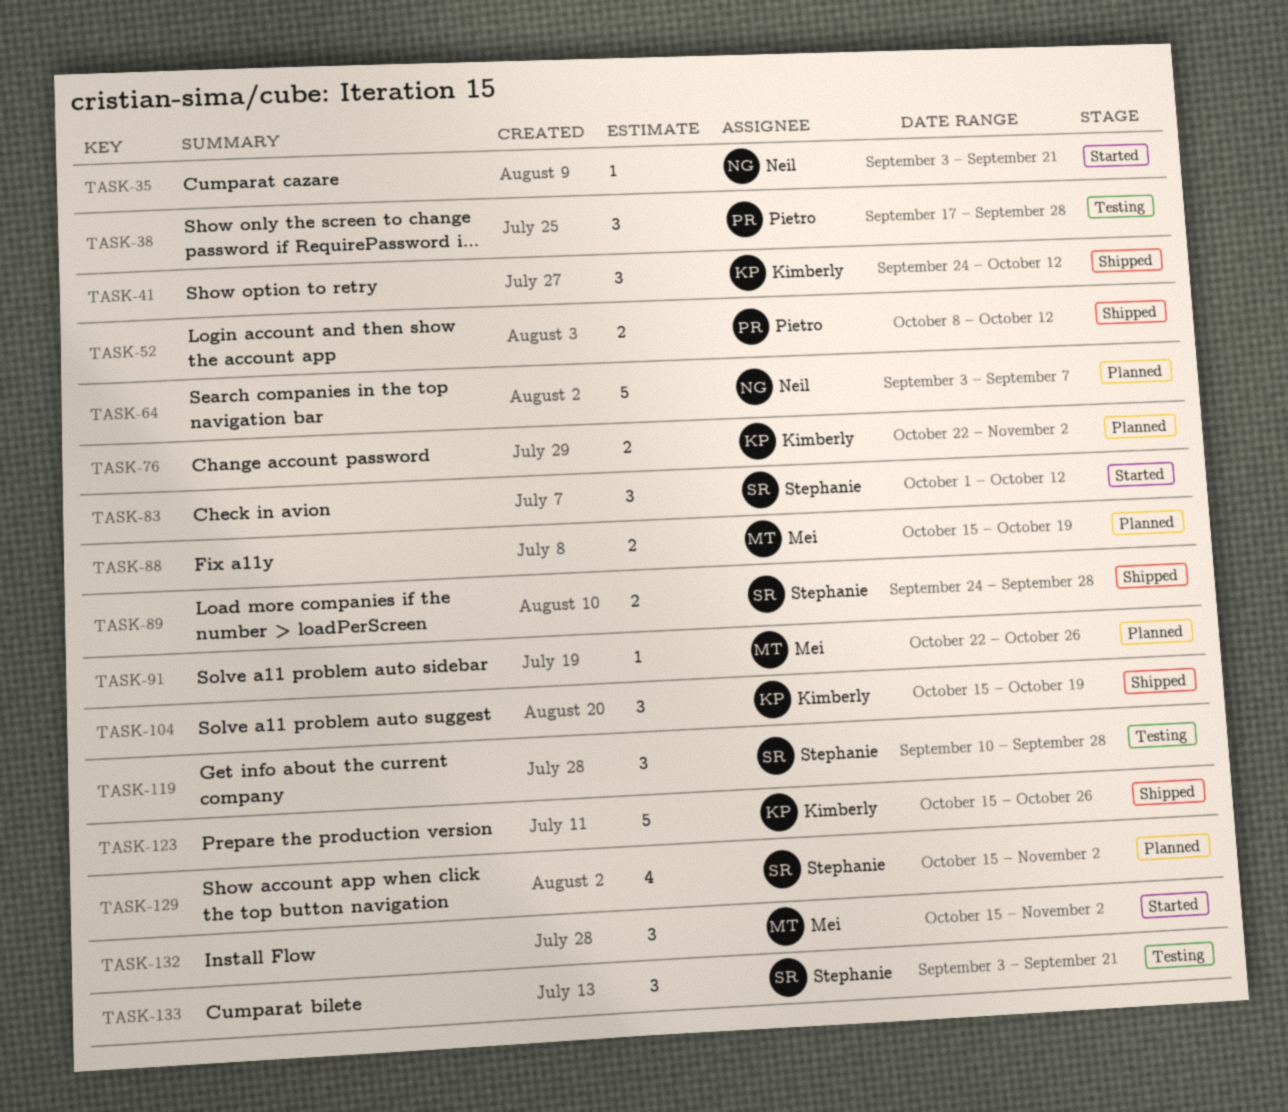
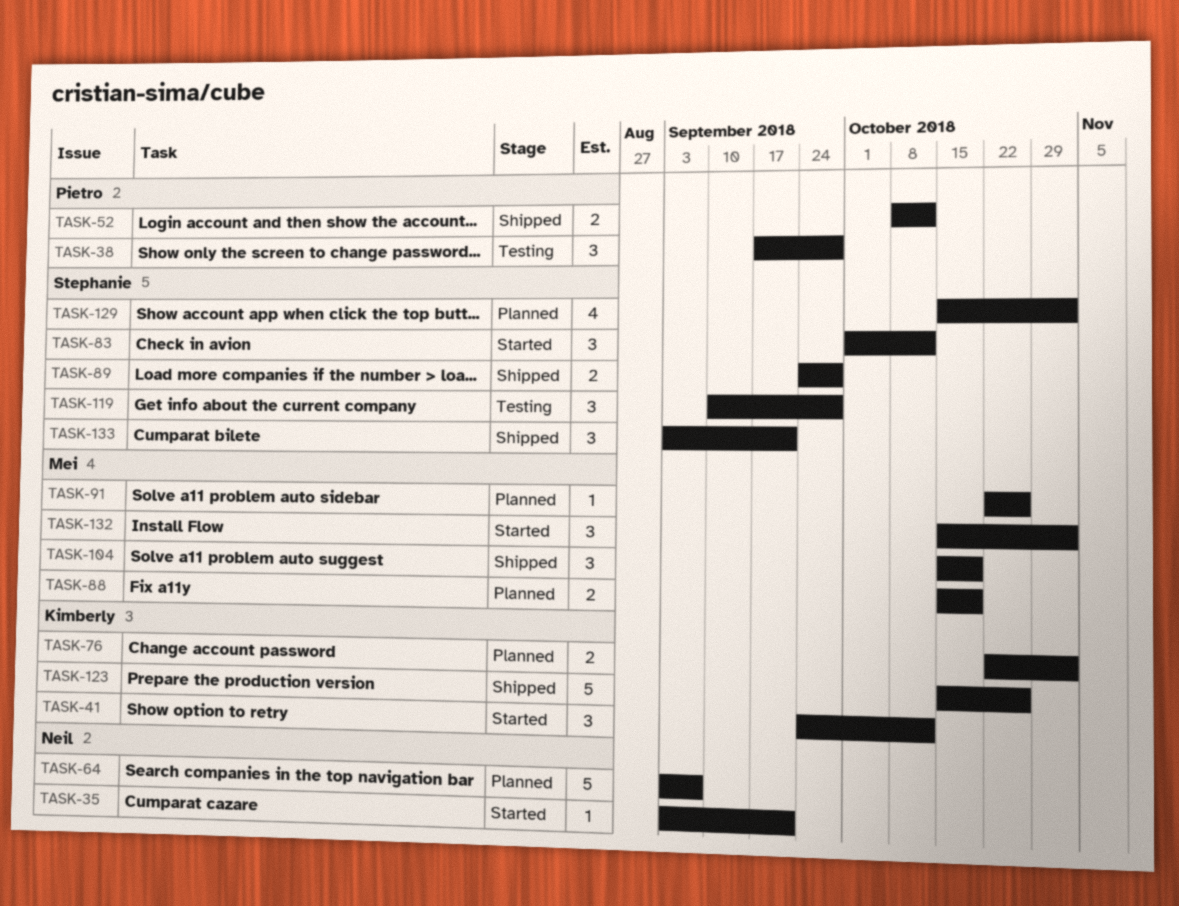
TASK-41, status: Shipped -> Started
TASK-104, owner: Kimberly -> Mei
TASK-133, status: Testing -> Shipped

